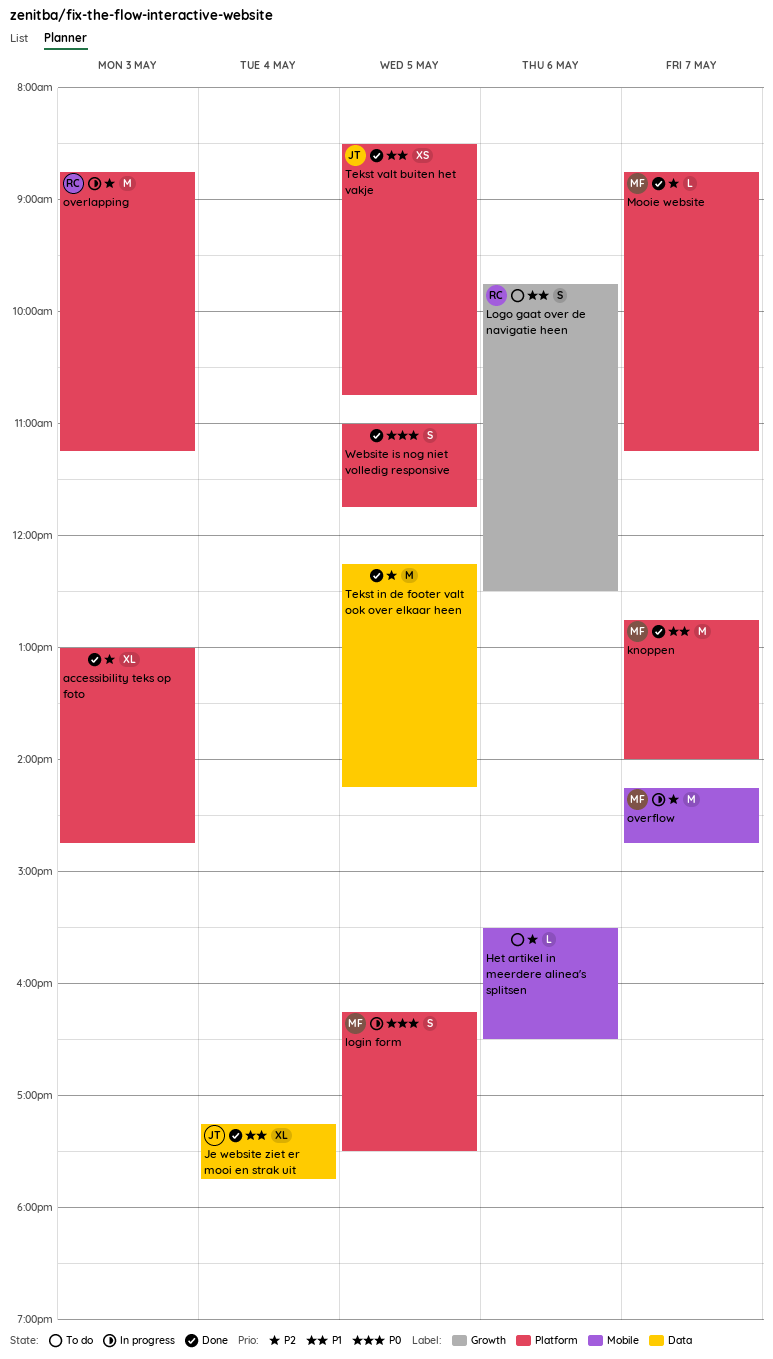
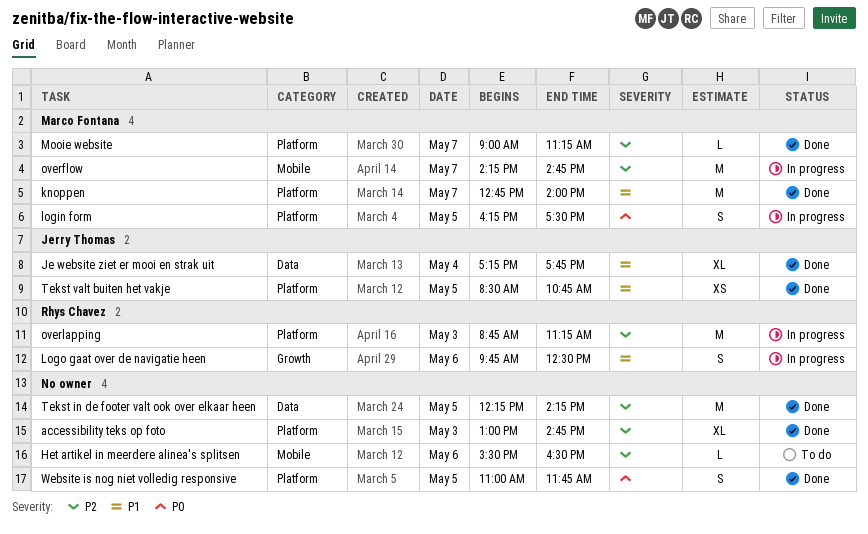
Logo gaat over de navigatie heen, status: To do -> In progress
Mooie website, begins: 08:45 -> 09:00

